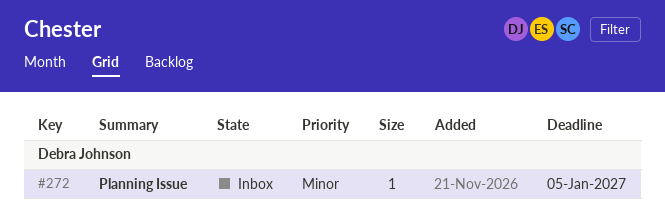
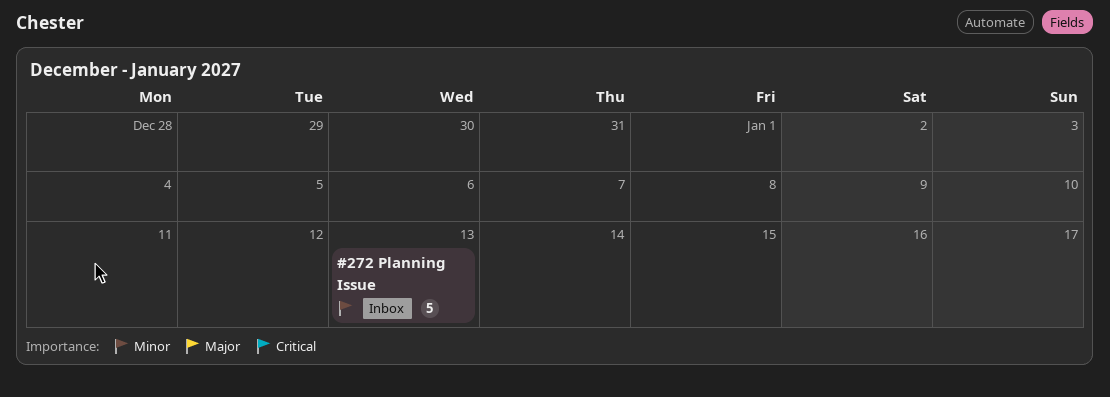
#272, estimate: 1 -> 5
#272, due: Jan 5 -> Jan 13

